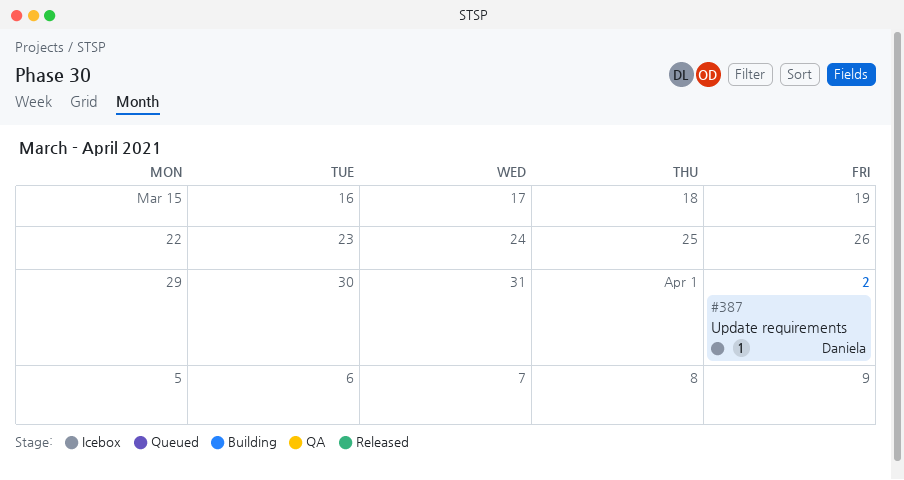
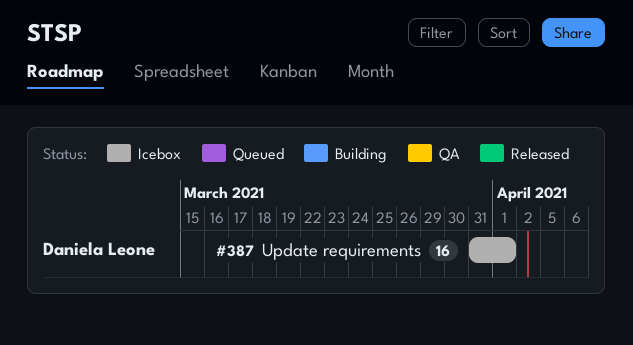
#387, estimate: 1 -> 16
#387, due: Apr 2 -> Apr 1

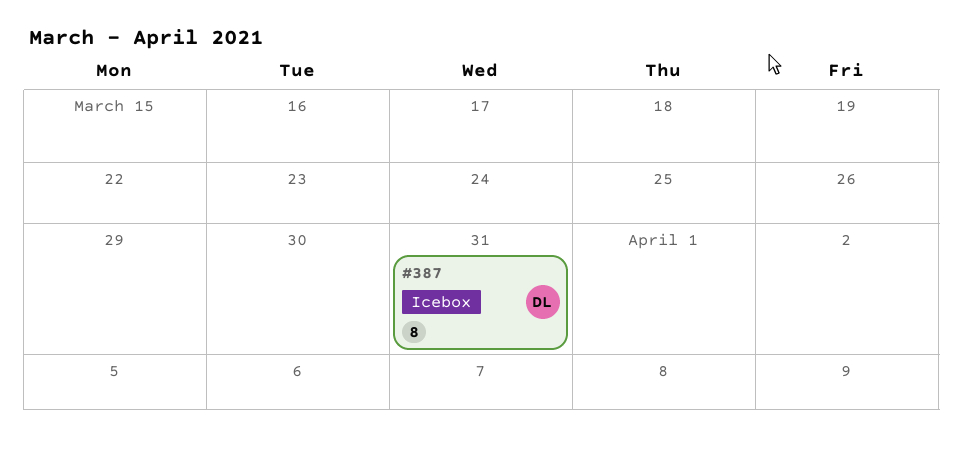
#387, estimate: 16 -> 8
#387, due: Apr 1 -> Mar 31

